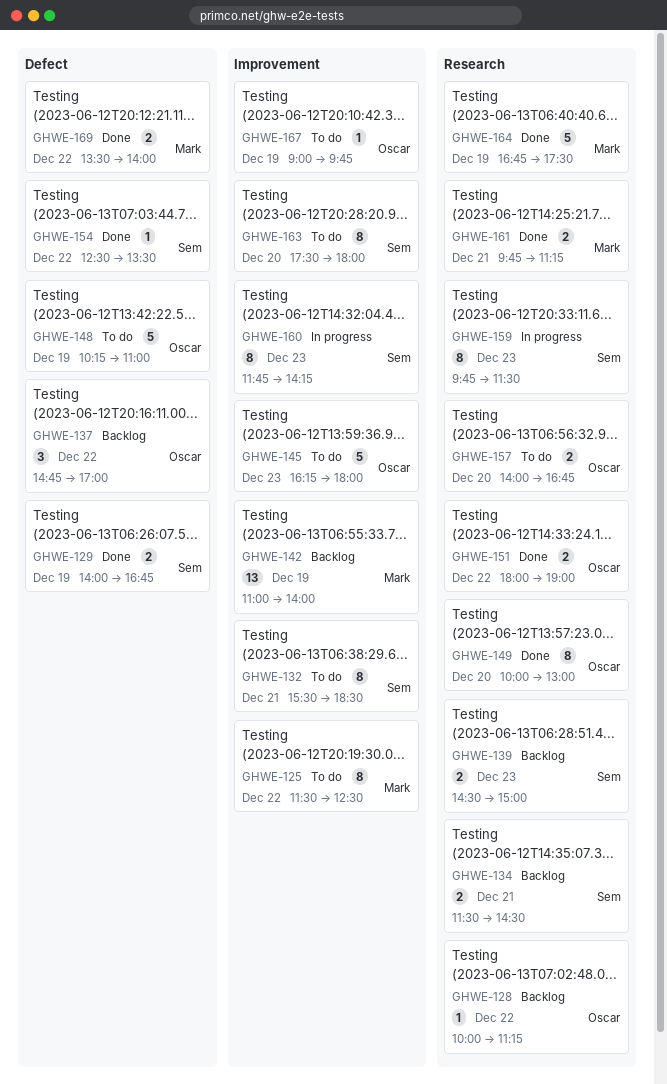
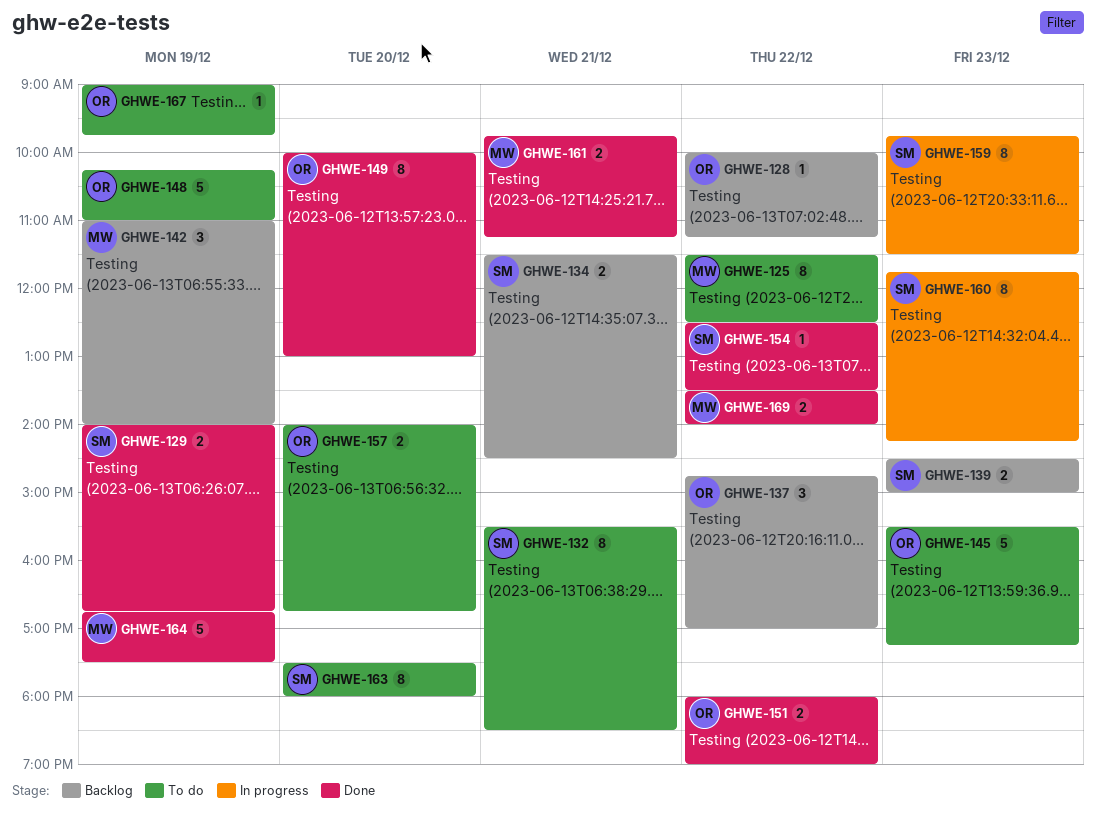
GHWE-142, estimate: 13 -> 3
GHWE-145, begins: 16:15 -> 15:30
GHWE-145, ends: 18:00 -> 17:15

